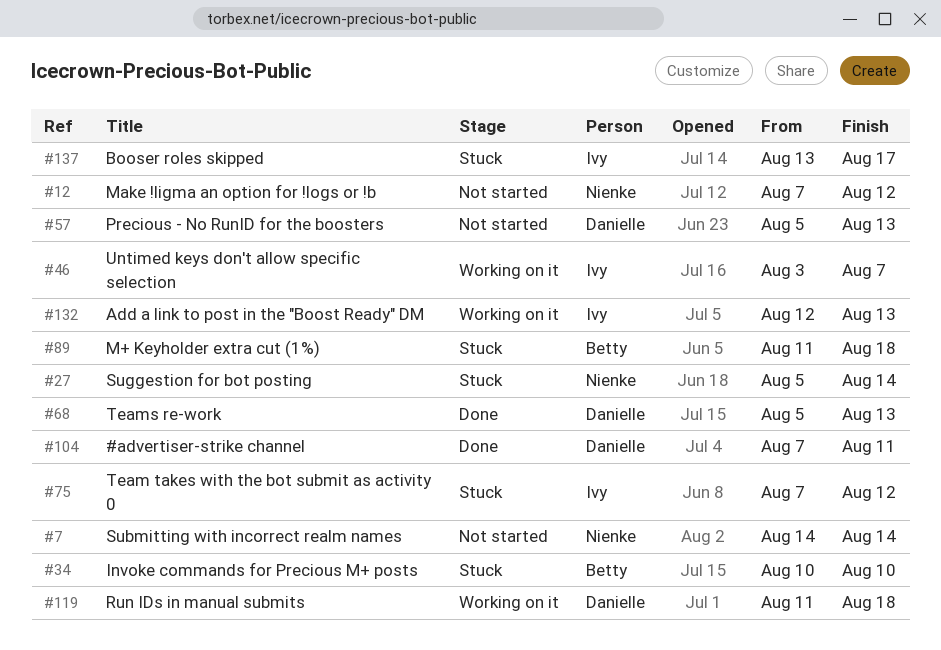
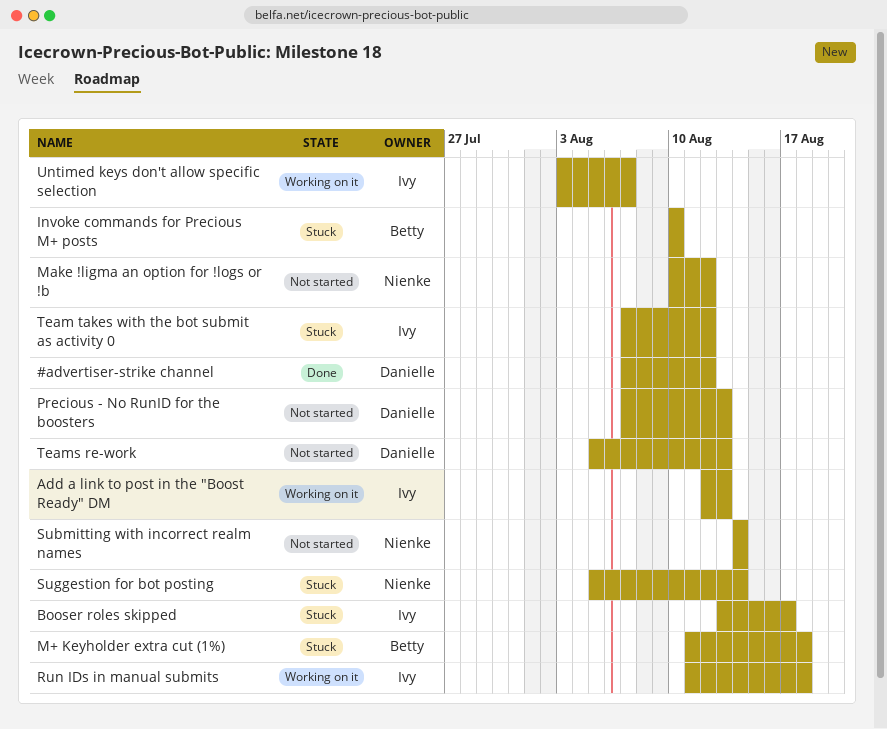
#advertiser-strike channel, due: Aug 11 -> Aug 12
Make !ligma an option for !logs or !b, start: Aug 7 -> Aug 10
Precious - No RunID for the boosters, start: Aug 5 -> Aug 7
Run IDs in manual submits, owner: Danielle -> Ivy
Teams re-work, status: Done -> Not started

